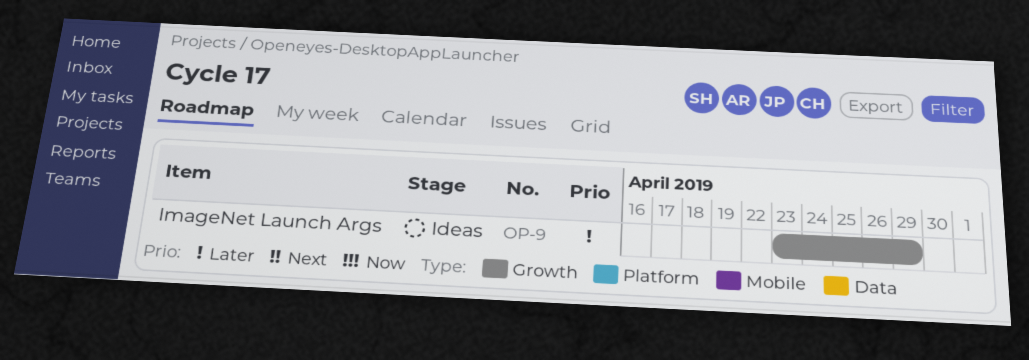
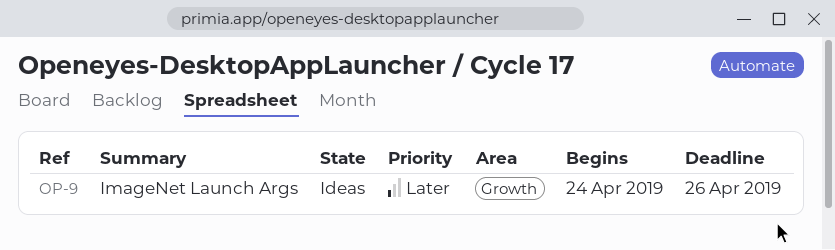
OP-9, start: Apr 23 -> Apr 24
OP-9, due: Apr 29 -> Apr 26

